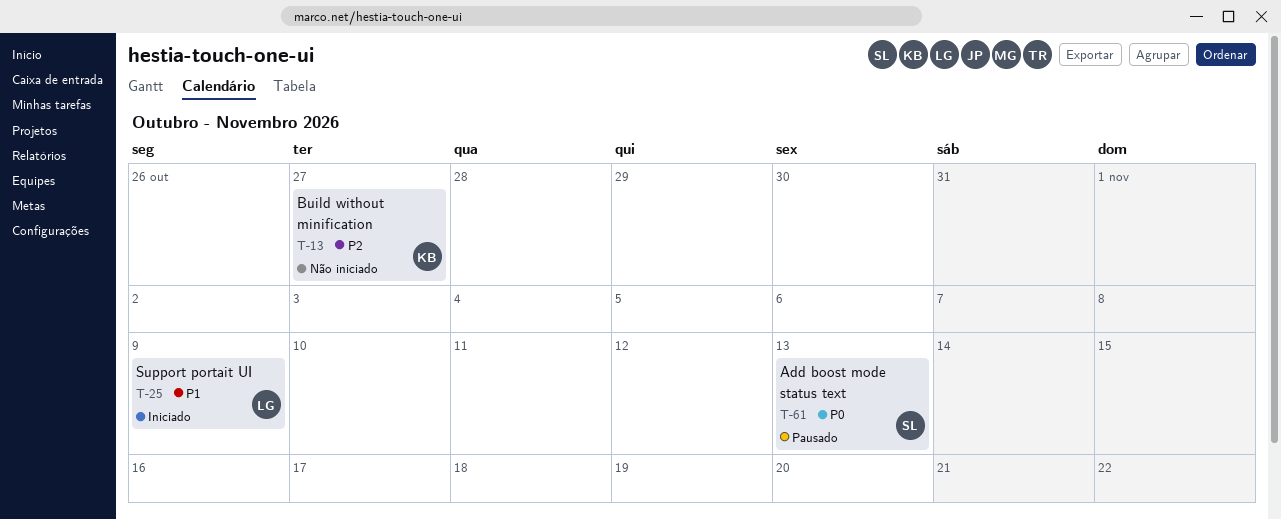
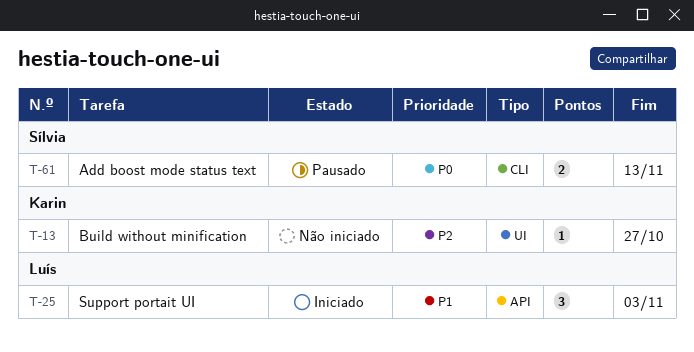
T-25, due: Nov 9 -> Nov 3

